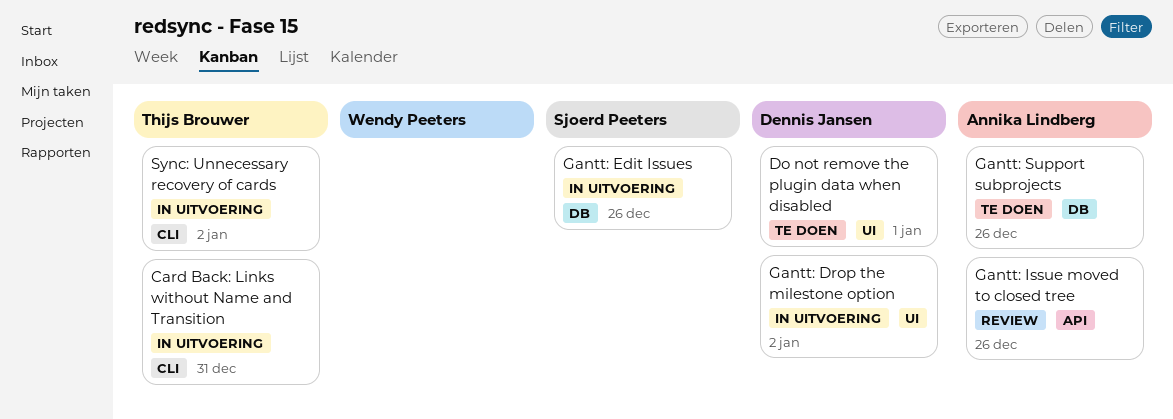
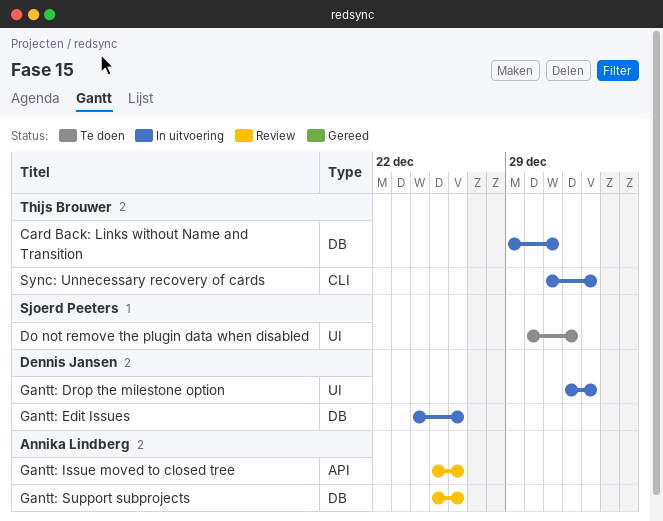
Card Back: Links without Name and Transition, label: CLI -> DB
Do not remove the plugin data when disabled, owner: Dennis Jansen -> Sjoerd Peeters
Gantt: Edit Issues, owner: Sjoerd Peeters -> Dennis Jansen
Gantt: Support subprojects, status: Te doen -> Review

